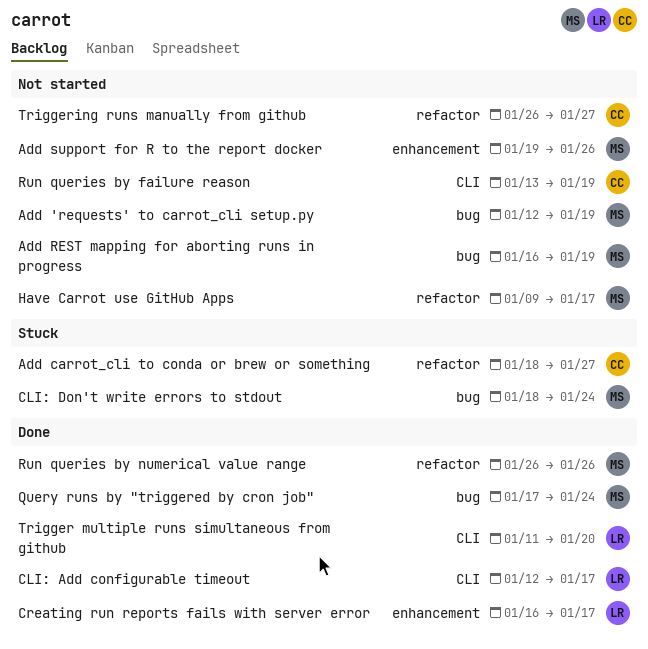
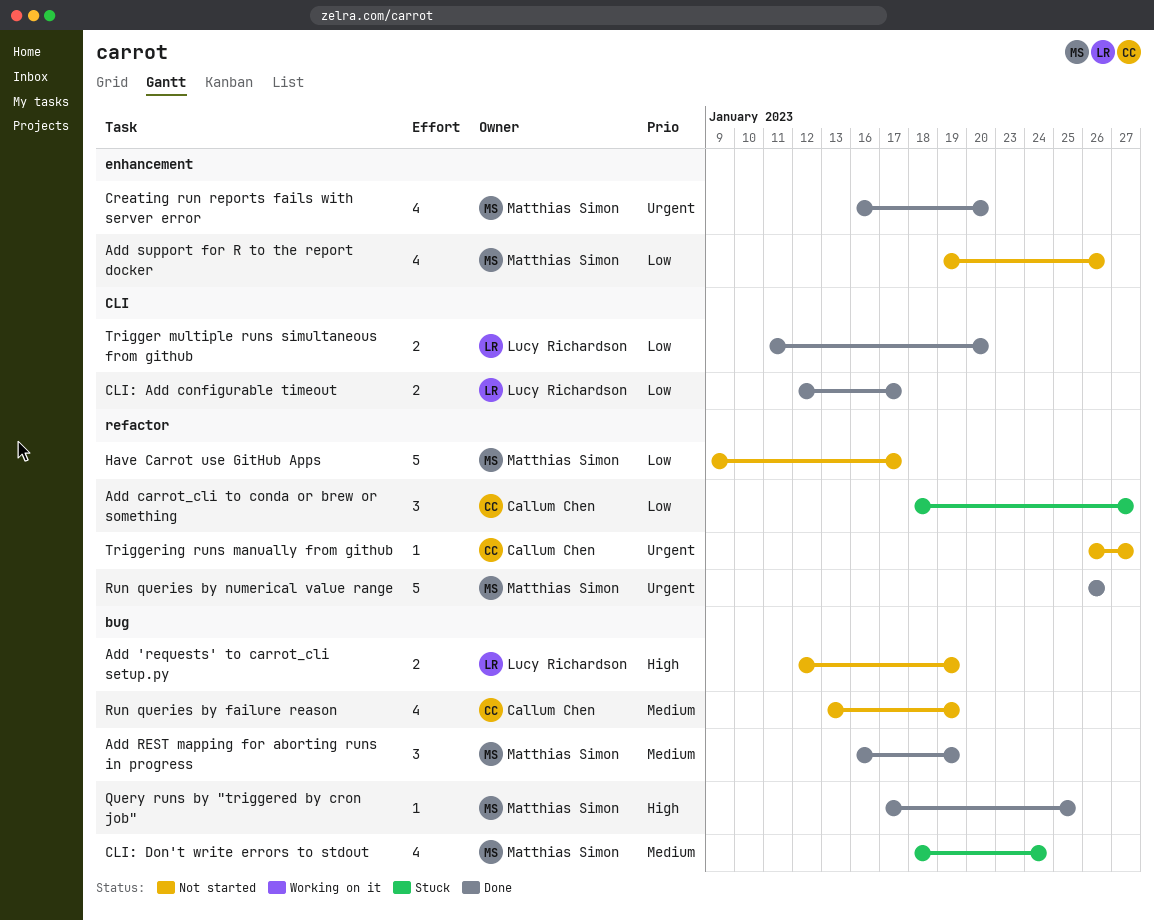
Add 'requests' to carrot_cli setup.py, owner: Matthias Simon -> Lucy Richardson
Add REST mapping for aborting runs in progress, status: Not started -> Done
Creating run reports fails with server error, owner: Lucy Richardson -> Matthias Simon
Creating run reports fails with server error, due: Jan 17 -> Jan 20
Query runs by "triggered by cron job", due: Jan 24 -> Jan 25
Run queries by failure reason, label: CLI -> bug

